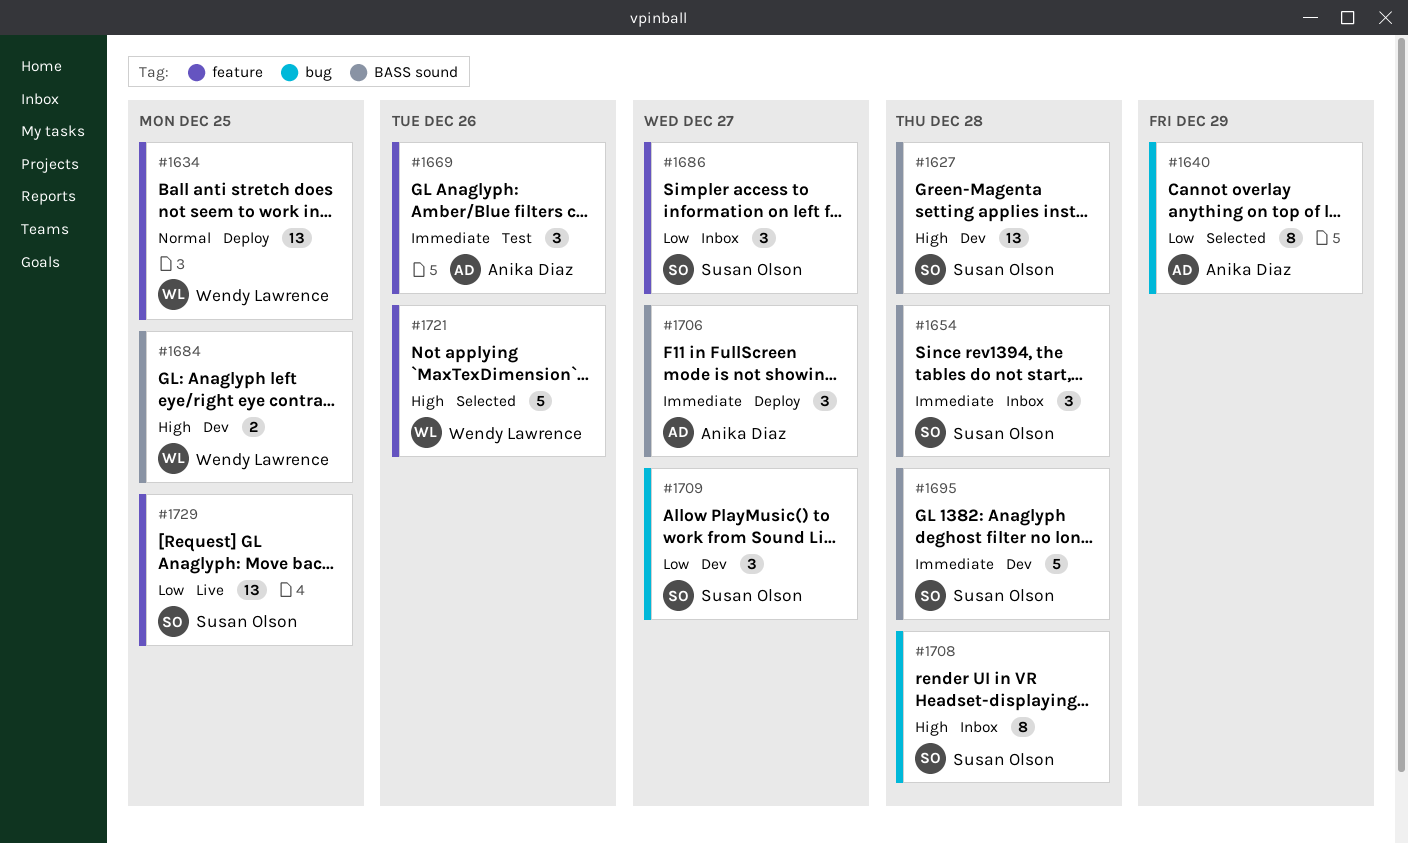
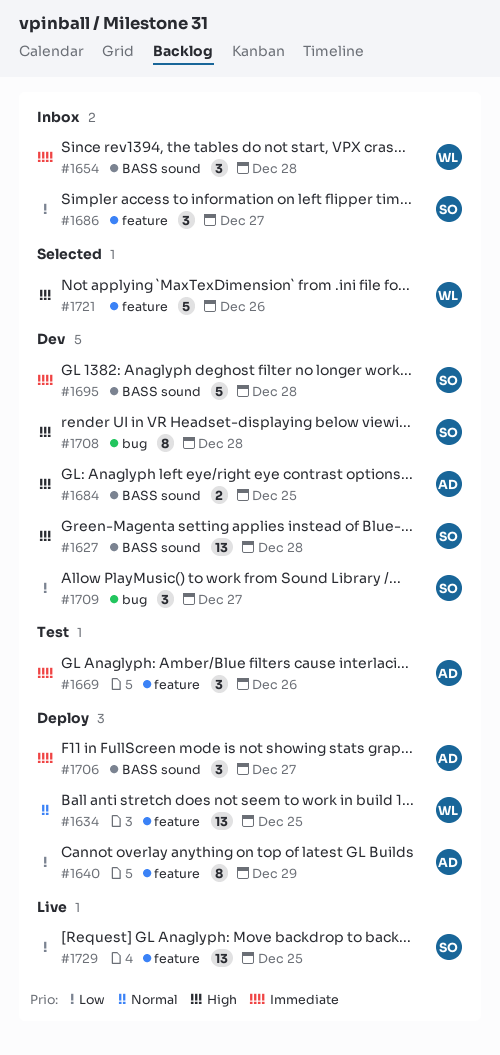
#1640, status: Selected -> Deploy
#1640, label: bug -> feature
#1654, owner: Susan Olson -> Wendy Lawrence
#1684, owner: Wendy Lawrence -> Anika Diaz
#1708, status: Inbox -> Dev

